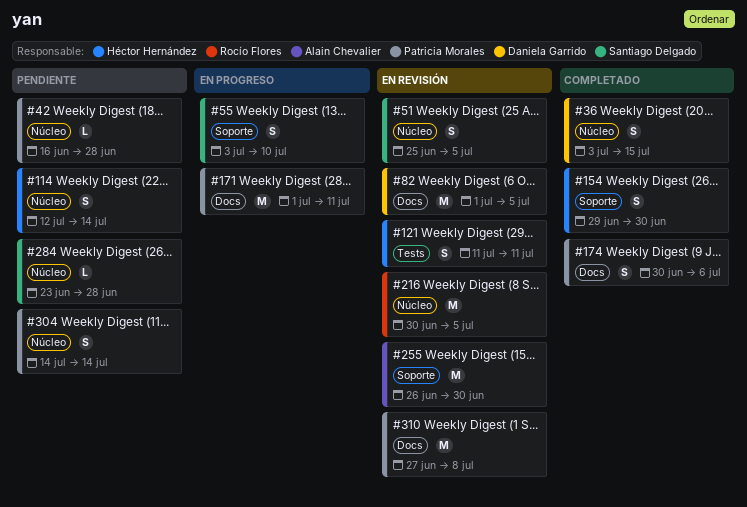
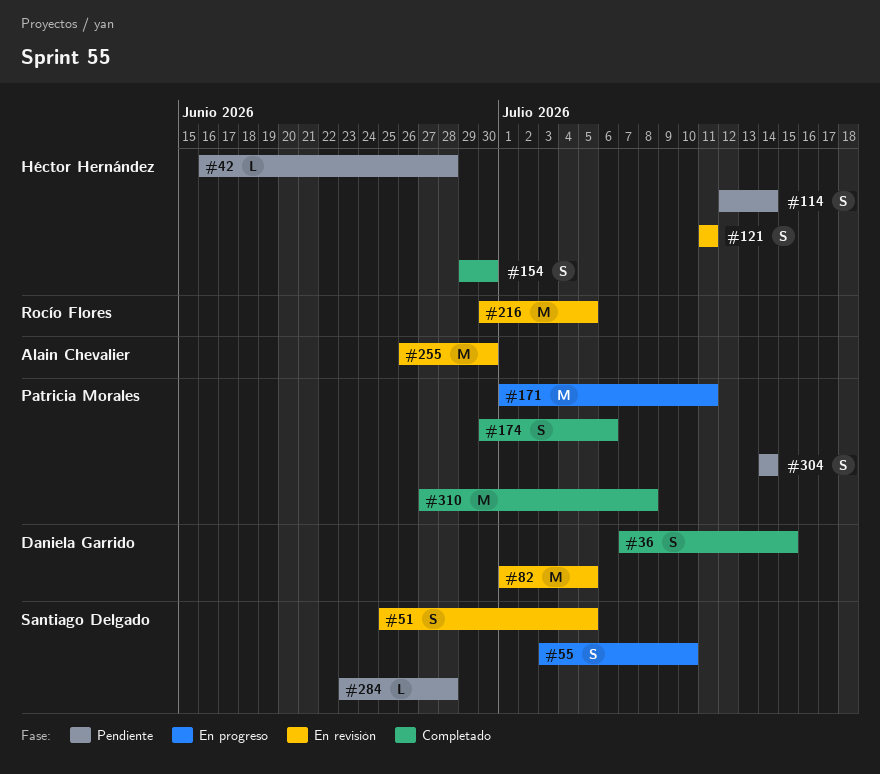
#36, start: Jul 3 -> Jul 7
#42, owner: Patricia Morales -> Héctor Hernández
#310, status: En revisión -> Completado

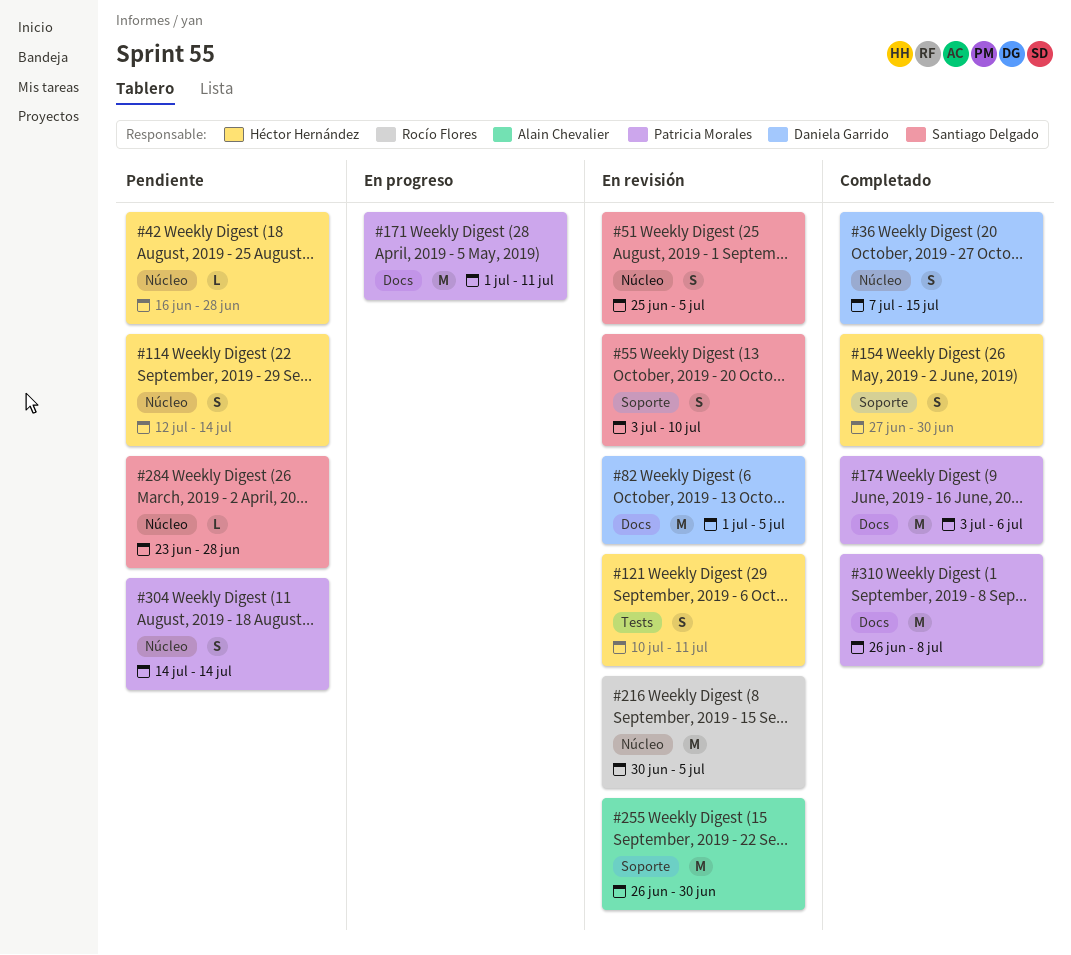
#55, status: En progreso -> En revisión
#121, start: Jul 11 -> Jul 10
#154, start: Jun 29 -> Jun 27
#174, estimate: S -> M
#174, start: Jun 30 -> Jul 3
#310, start: Jun 27 -> Jun 26

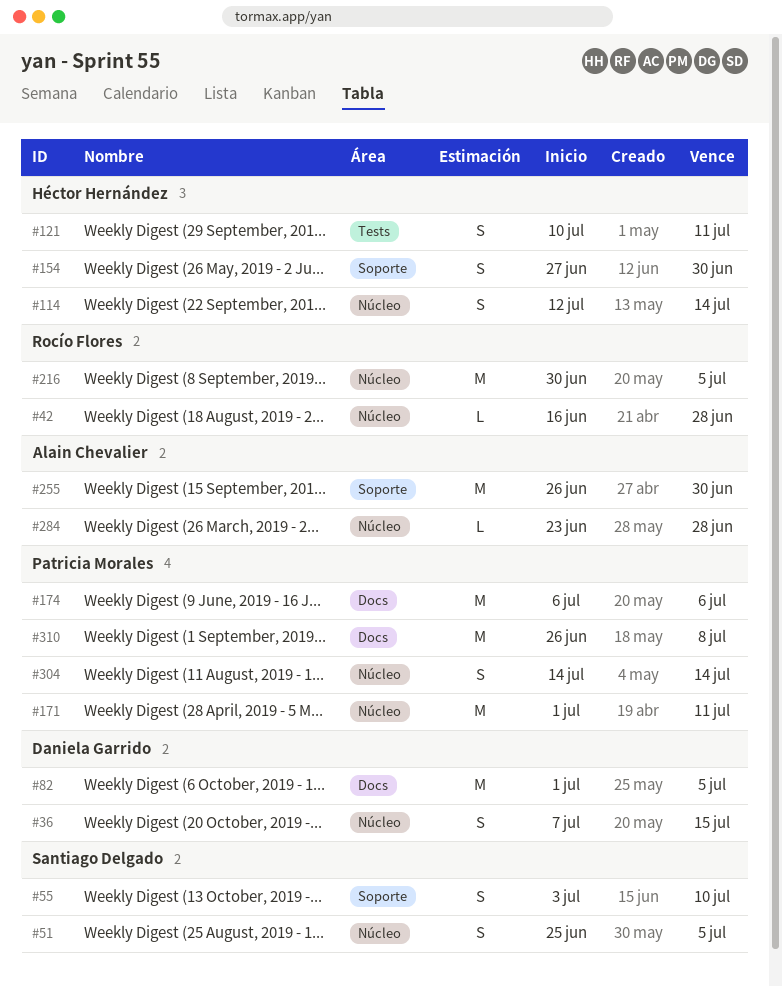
#42, owner: Héctor Hernández -> Rocío Flores
#171, label: Docs -> Núcleo
#174, start: Jul 3 -> Jul 6
#284, owner: Santiago Delgado -> Alain Chevalier

